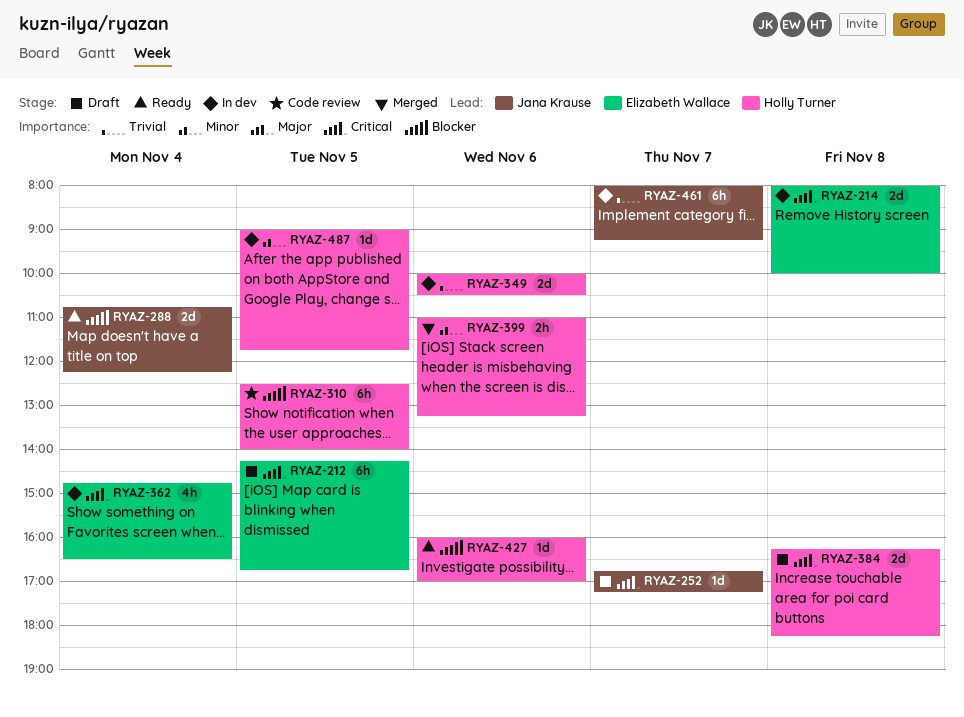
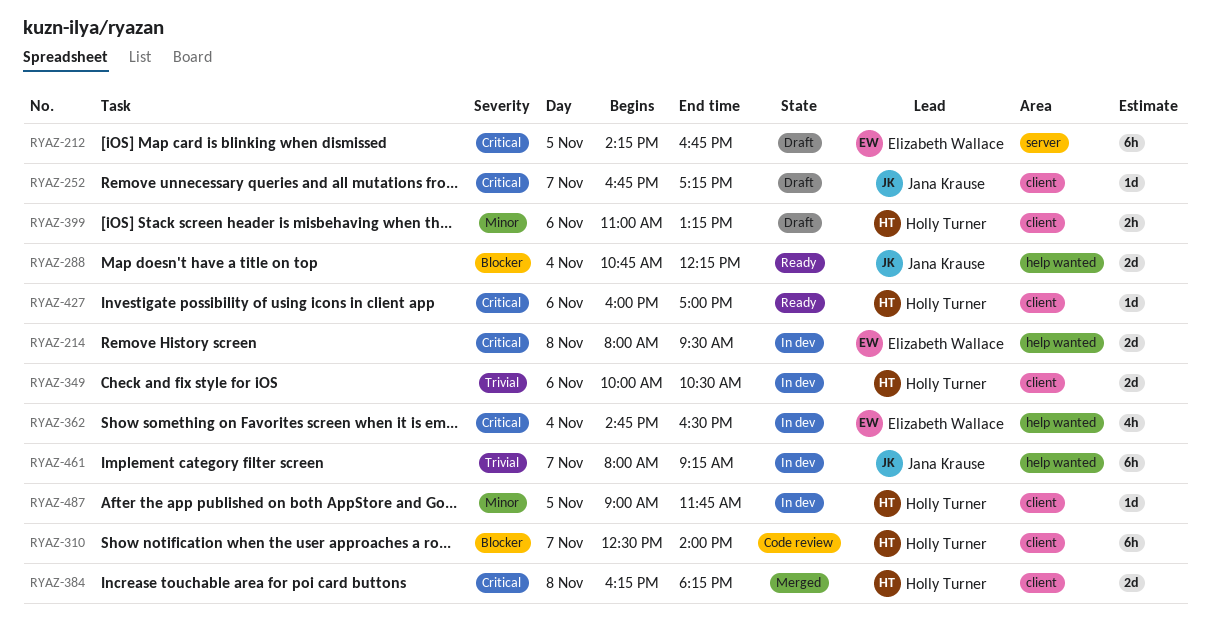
RYAZ-214, ends: 10:00 -> 09:30
RYAZ-310, day: Nov 5 -> Nov 7
RYAZ-384, status: Draft -> Merged
RYAZ-399, status: Merged -> Draft
RYAZ-427, priority: Blocker -> Critical

